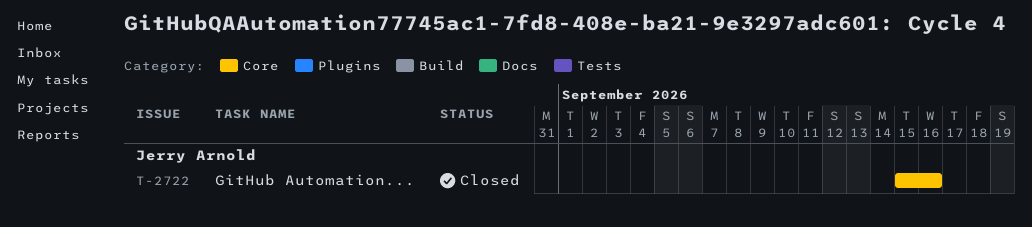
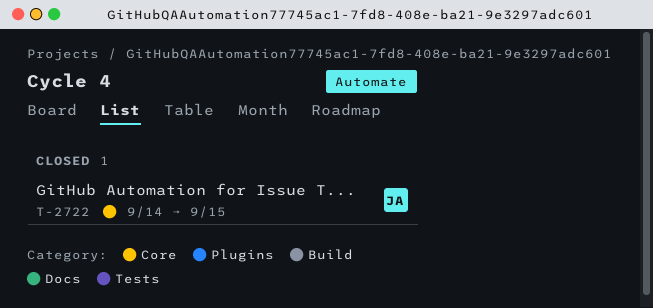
T-2722, start: Sep 15 -> Sep 14
T-2722, due: Sep 16 -> Sep 15

